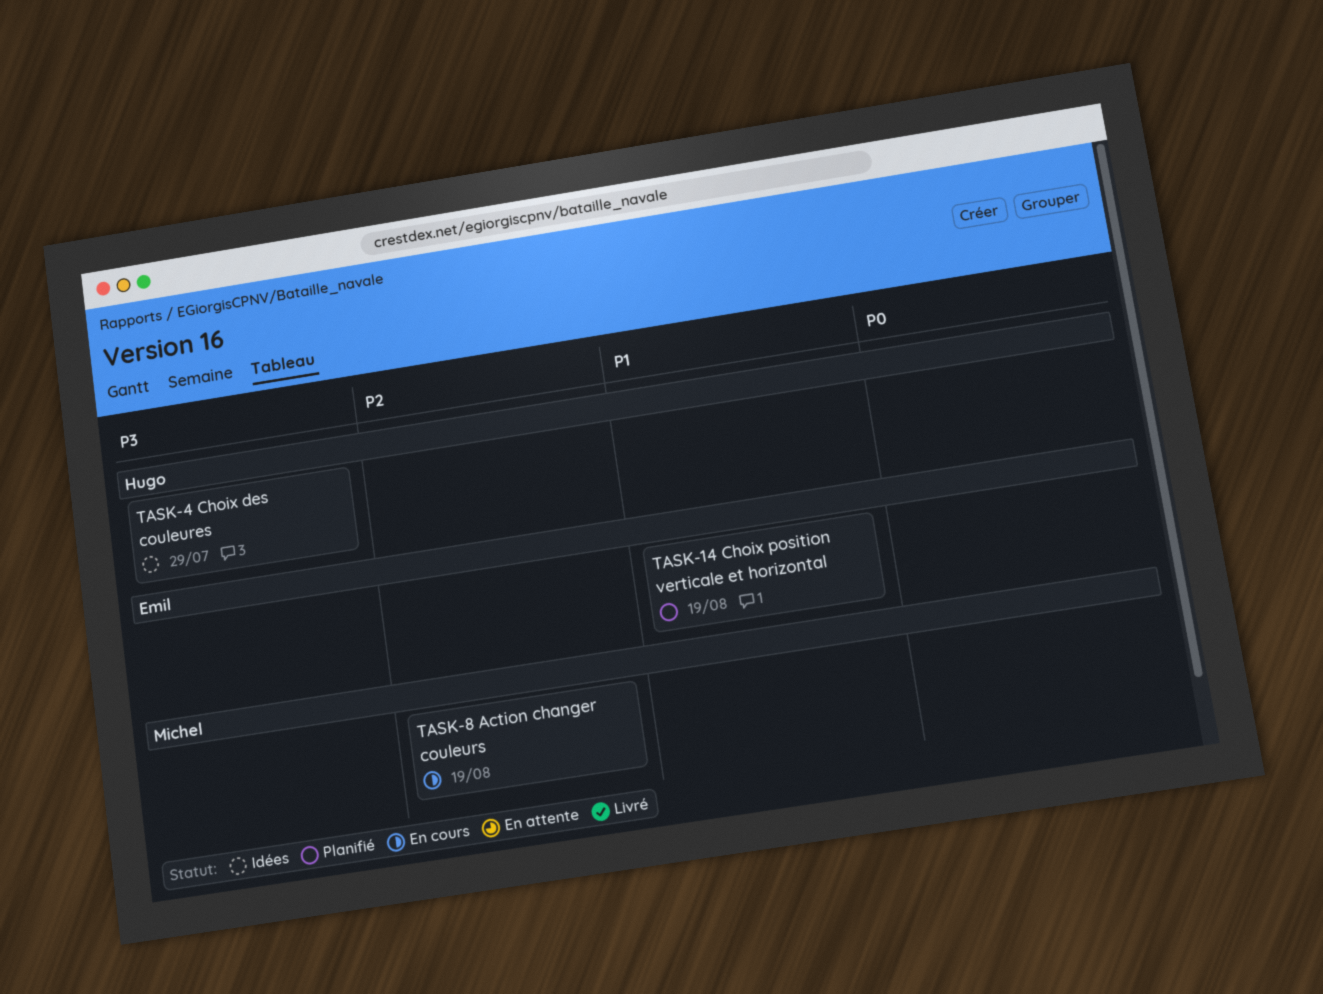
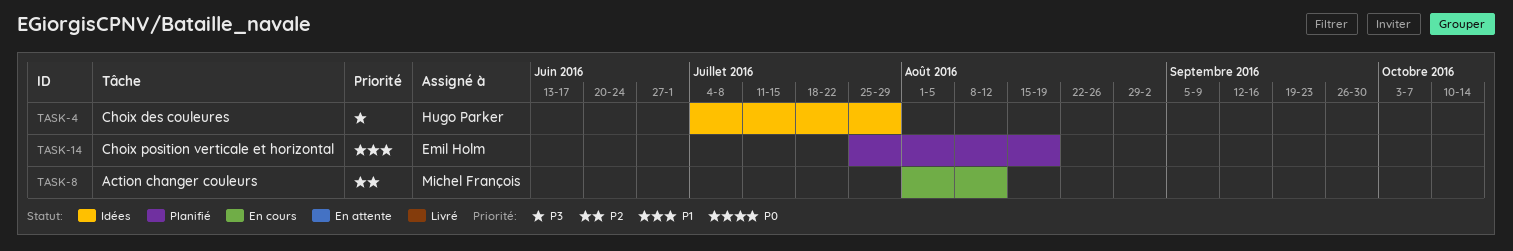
TASK-8, due: Aug 19 -> Aug 12

